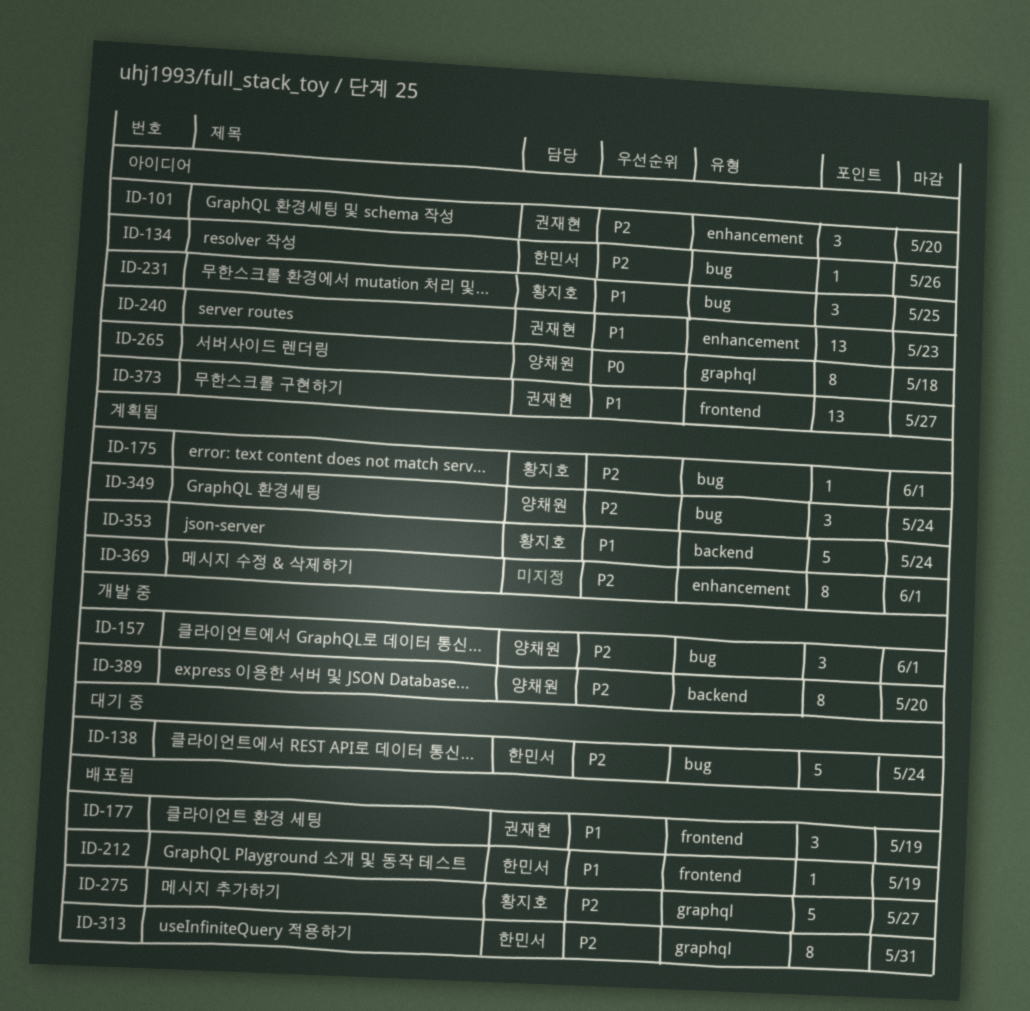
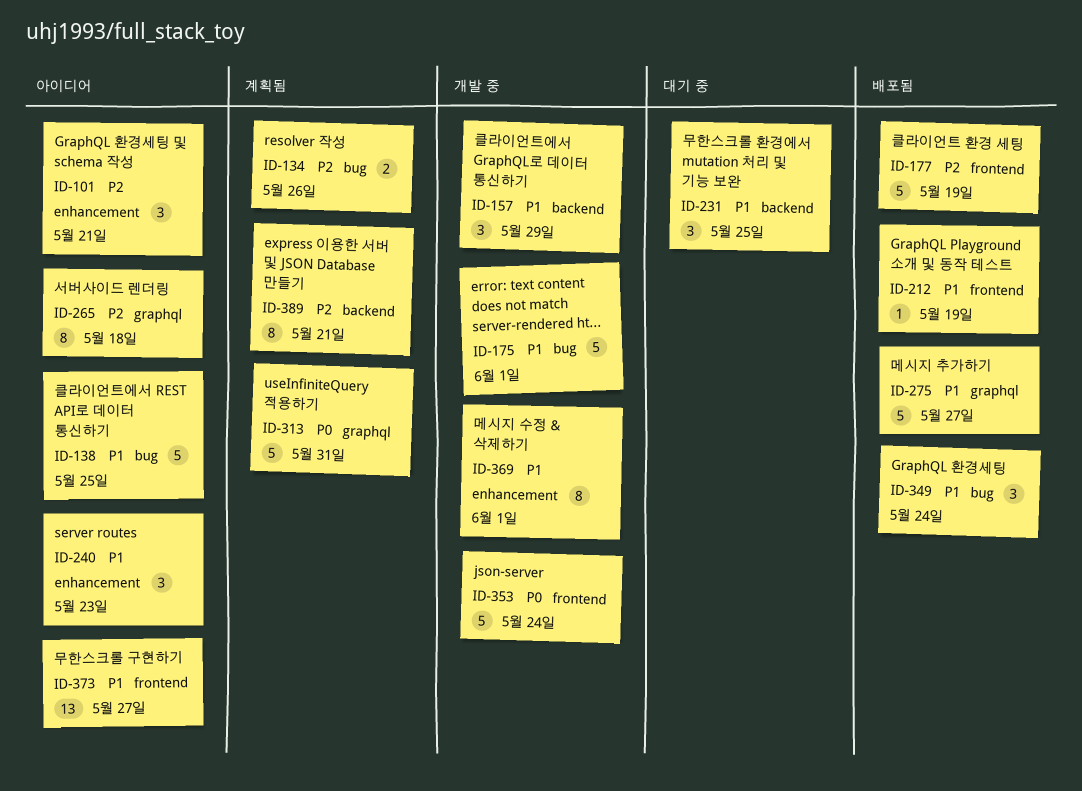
ID-101, due: May 20 -> May 21
ID-134, status: 아이디어 -> 계획됨
ID-134, estimate: 1 -> 2
ID-138, status: 대기 중 -> 아이디어
ID-138, priority: P2 -> P1
ID-138, due: May 24 -> May 25
ID-157, priority: P2 -> P1
ID-157, label: bug -> backend
ID-157, due: Jun 1 -> May 29
ID-175, status: 계획됨 -> 개발 중
ID-175, priority: P2 -> P1
ID-175, estimate: 1 -> 5
ID-177, priority: P1 -> P2
ID-177, estimate: 3 -> 5
ID-231, status: 아이디어 -> 대기 중
ID-231, label: bug -> backend
ID-240, estimate: 13 -> 3
ID-265, priority: P0 -> P2
ID-275, priority: P2 -> P1
ID-313, status: 배포됨 -> 계획됨
ID-313, priority: P2 -> P0
ID-313, estimate: 8 -> 5
ID-349, status: 계획됨 -> 배포됨
ID-349, priority: P2 -> P1
ID-353, status: 계획됨 -> 개발 중
ID-353, priority: P1 -> P0
ID-353, label: backend -> frontend
ID-369, status: 계획됨 -> 개발 중
ID-369, priority: P2 -> P1
ID-389, status: 개발 중 -> 계획됨
ID-389, due: May 20 -> May 21

